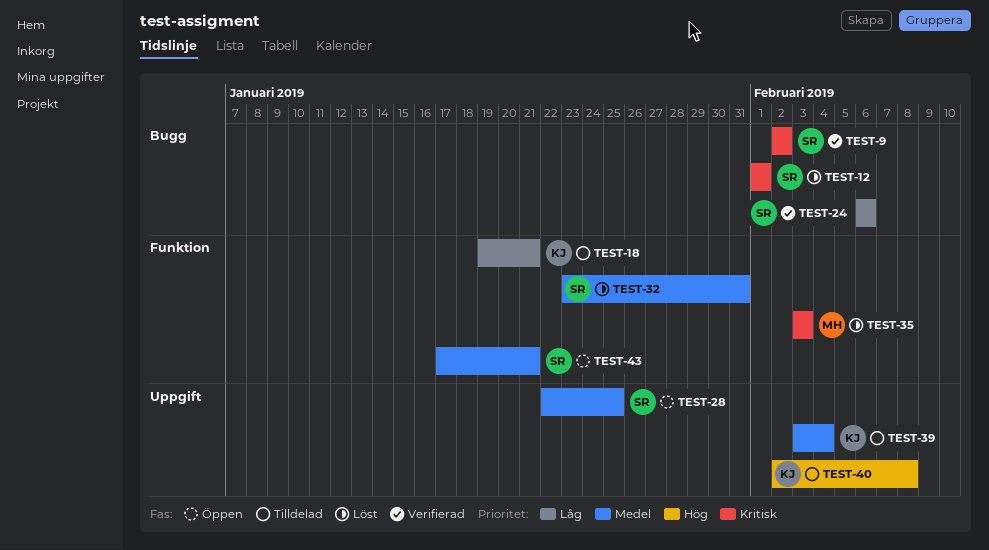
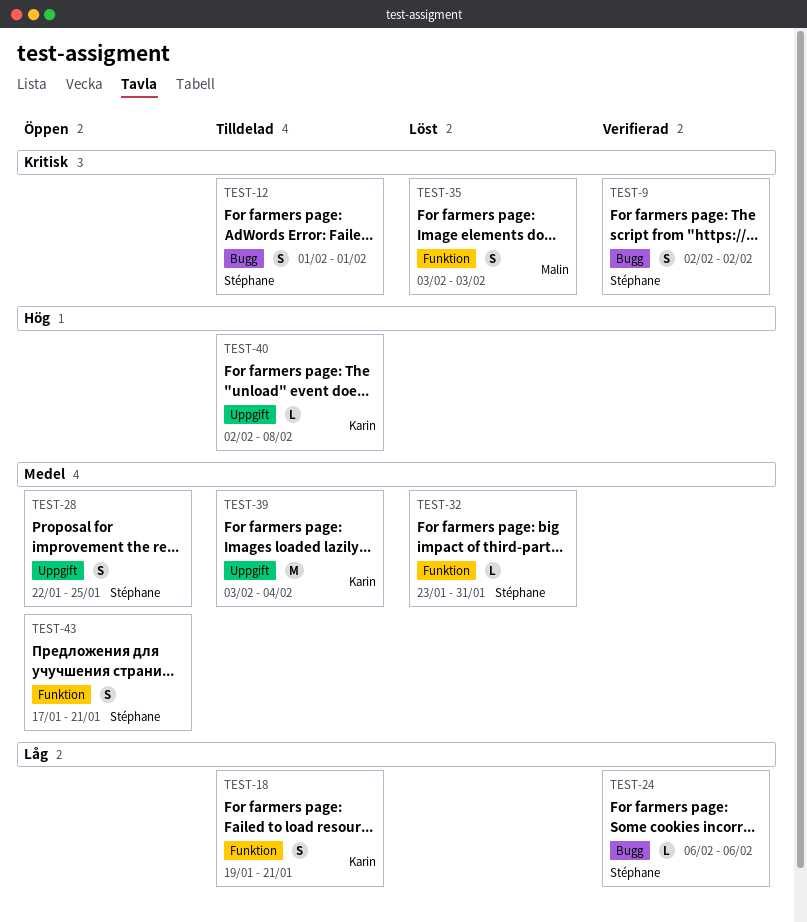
TEST-12, status: Löst -> Tilldelad

